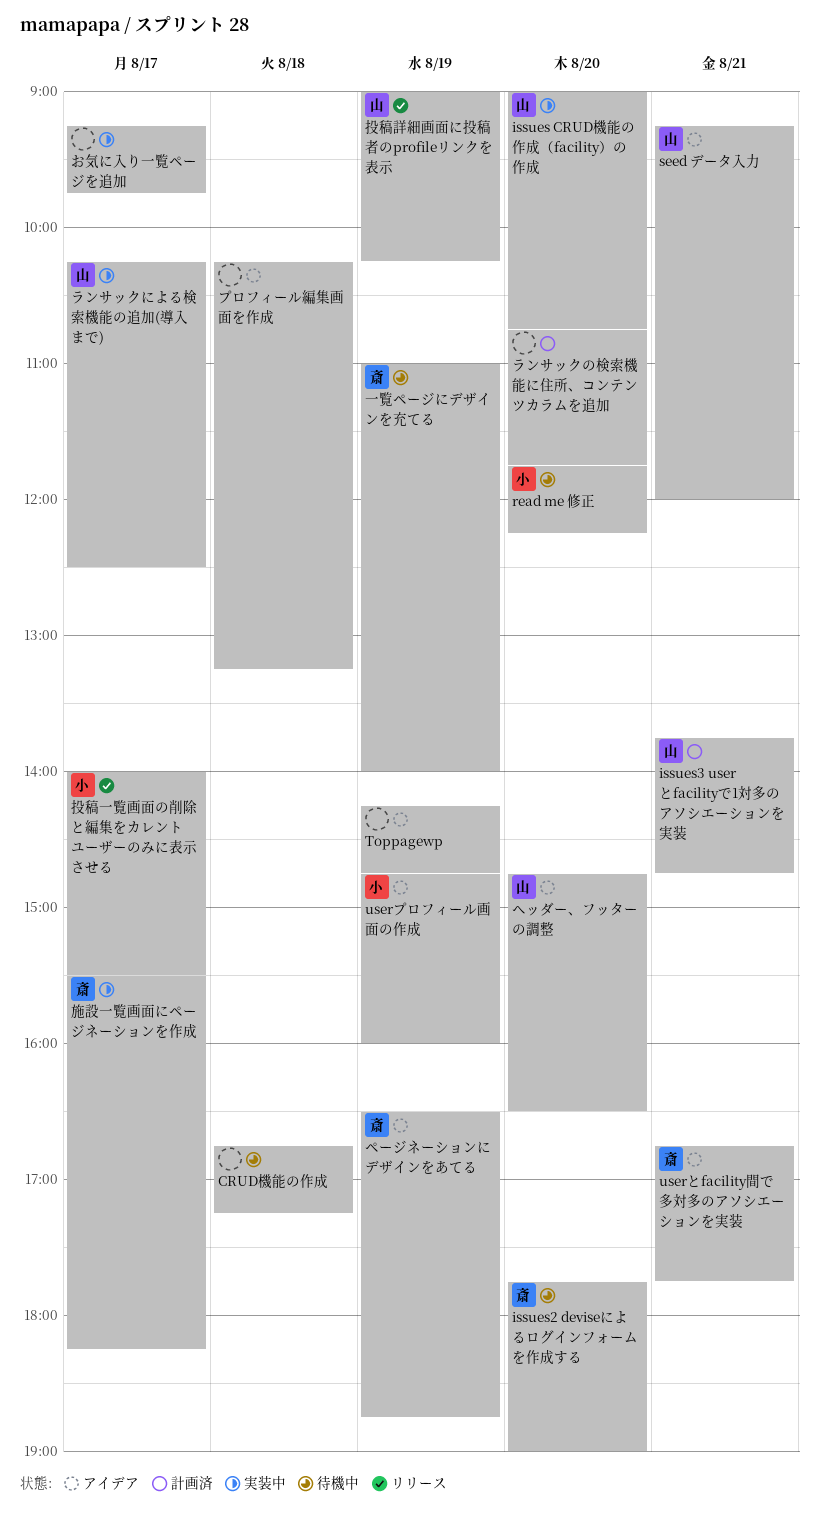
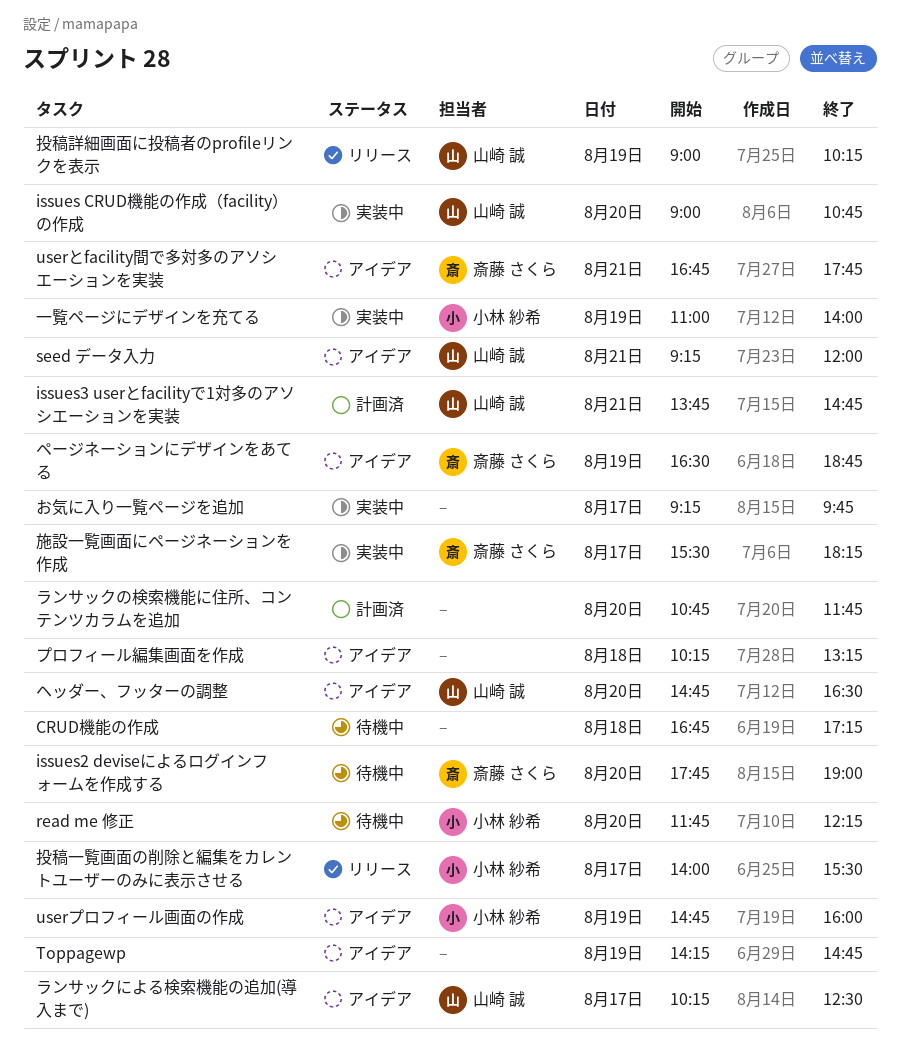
ランサックによる検索機能の追加(導入まで), status: 実装中 -> アイデア
一覧ページにデザインを充てる, status: 待機中 -> 実装中
一覧ページにデザインを充てる, owner: 斎藤 さくら -> 小林 紗希

